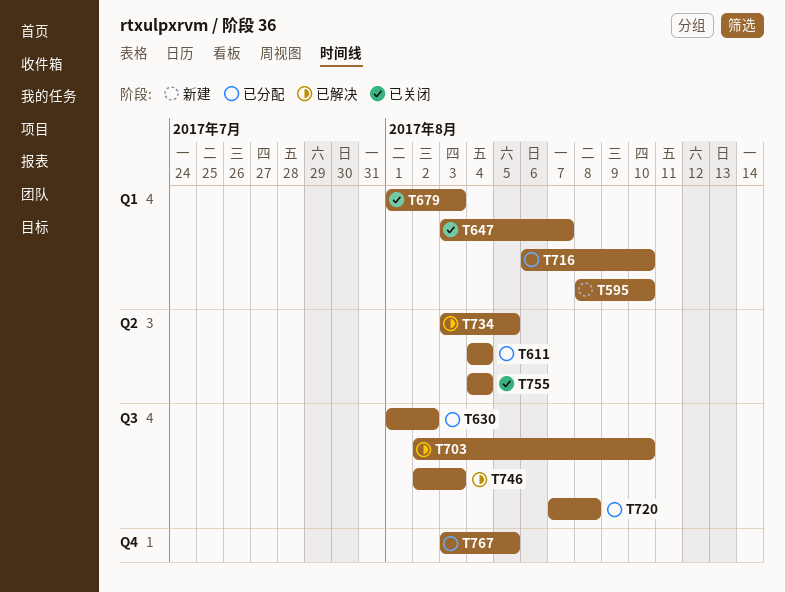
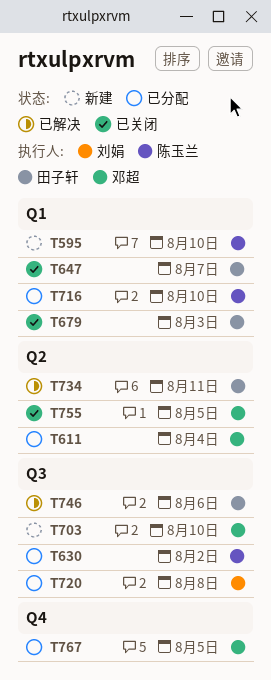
T703, status: 已解决 -> 新建
T734, due: Aug 5 -> Aug 11
T746, due: Aug 3 -> Aug 6
T755, due: Aug 4 -> Aug 5

